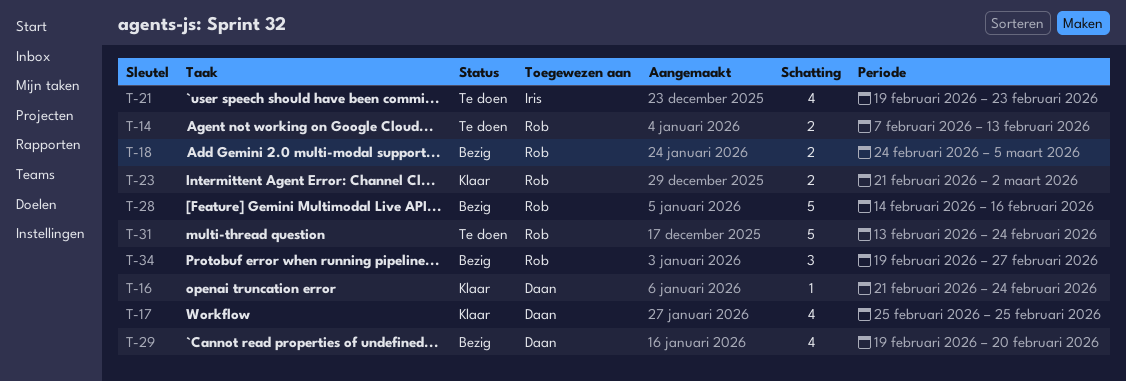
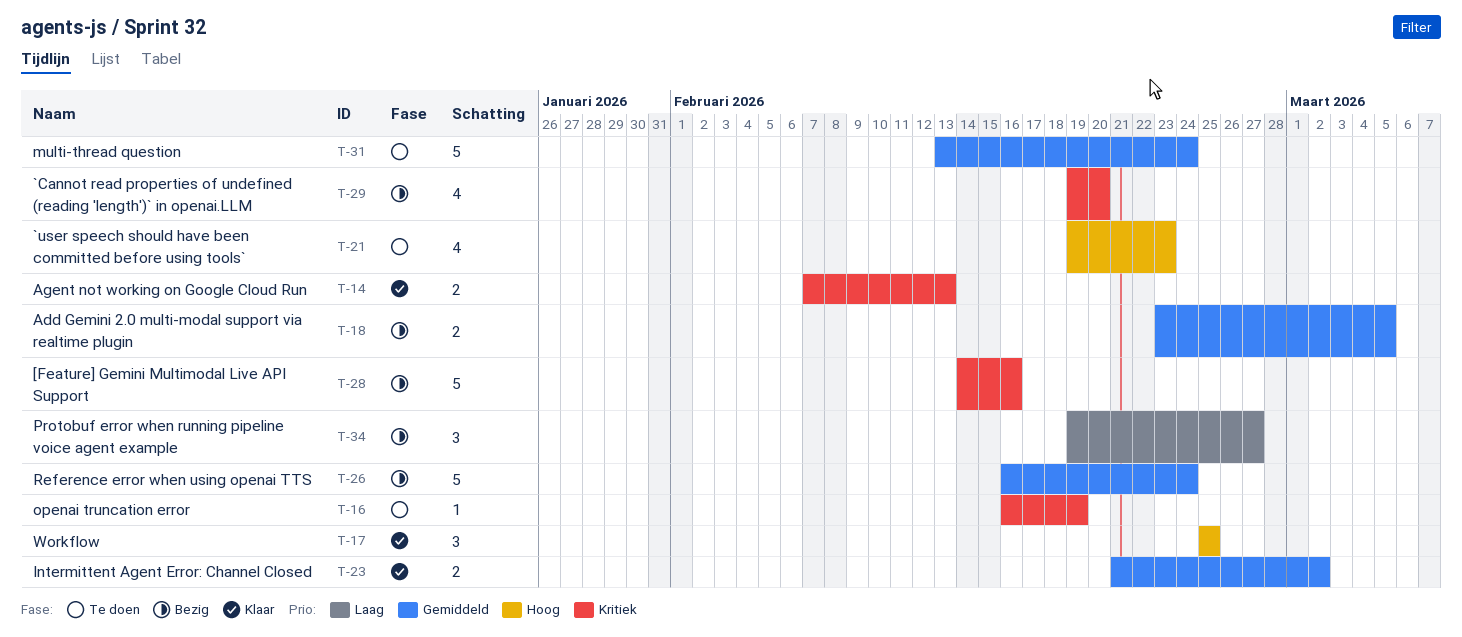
T-14, status: Te doen -> Klaar
T-16, status: Klaar -> Te doen
T-16, start: Feb 21 -> Feb 16
T-16, due: Feb 24 -> Feb 19
T-17, estimate: 4 -> 3
T-18, start: Feb 24 -> Feb 23
T-26: none -> present

